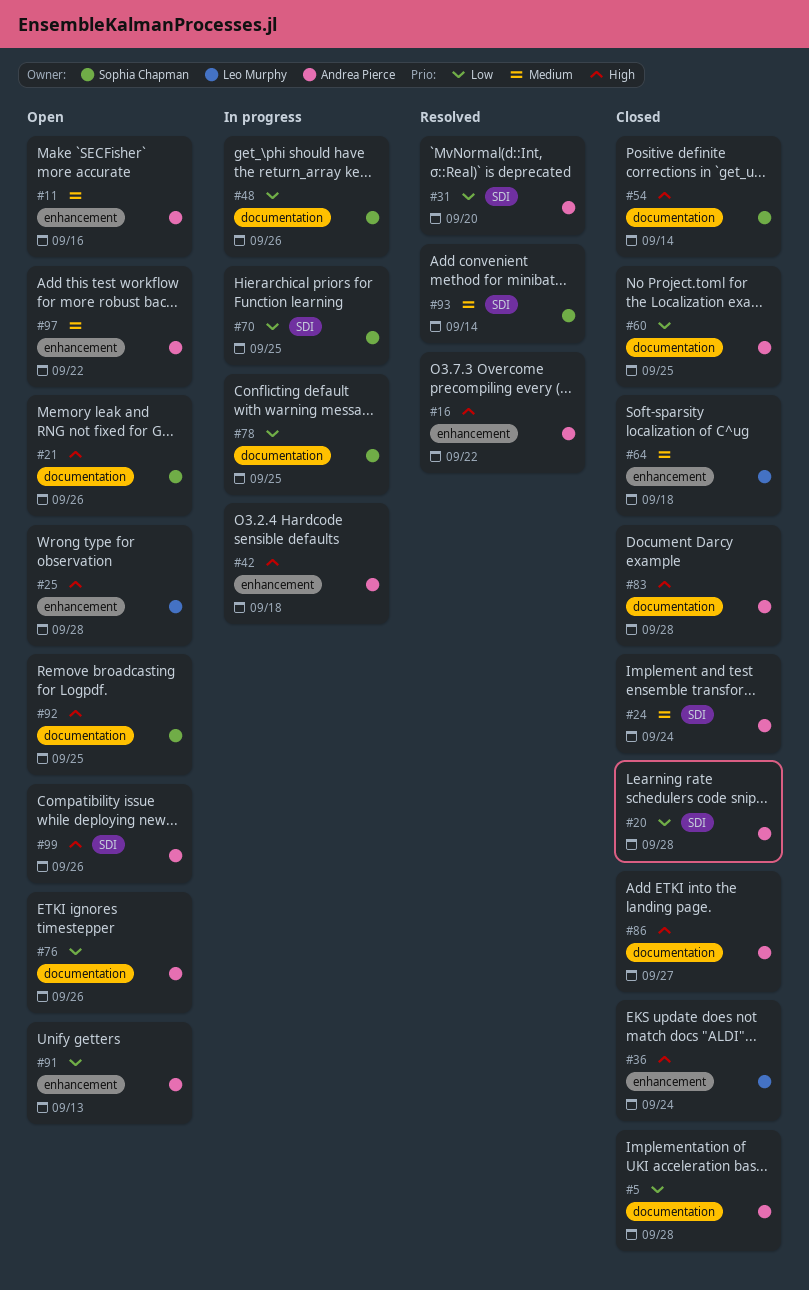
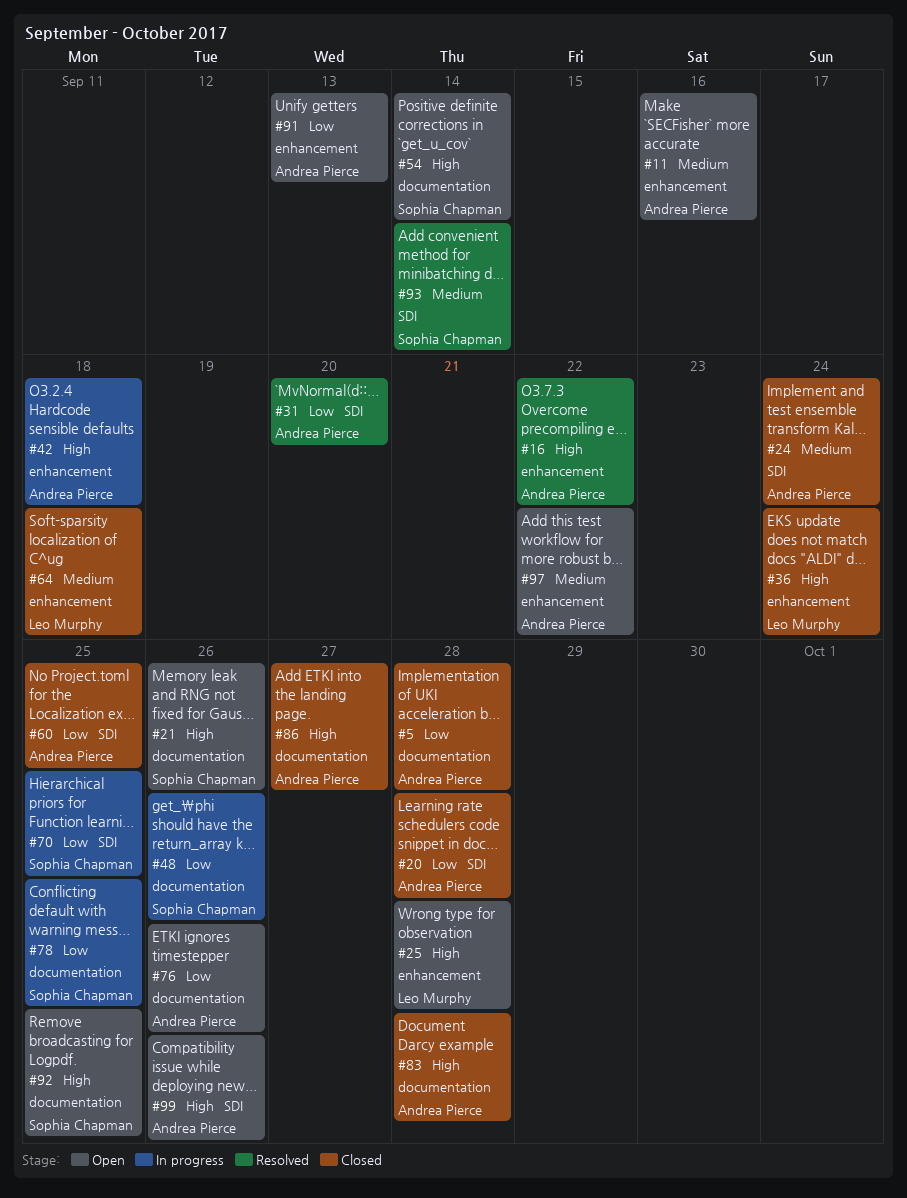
#54, status: Closed -> Open
#60, label: documentation -> SDI

